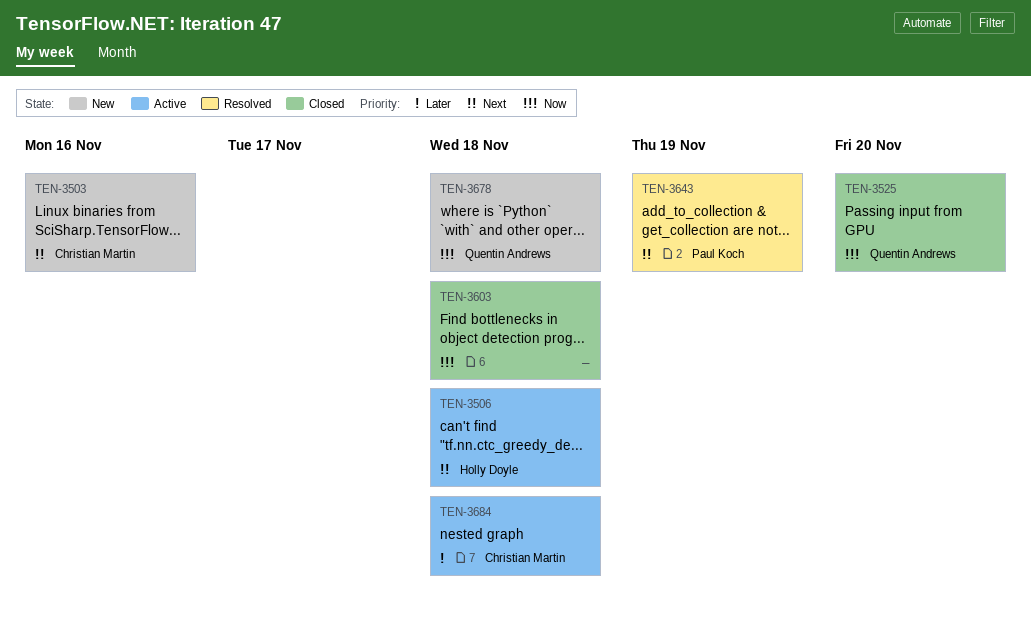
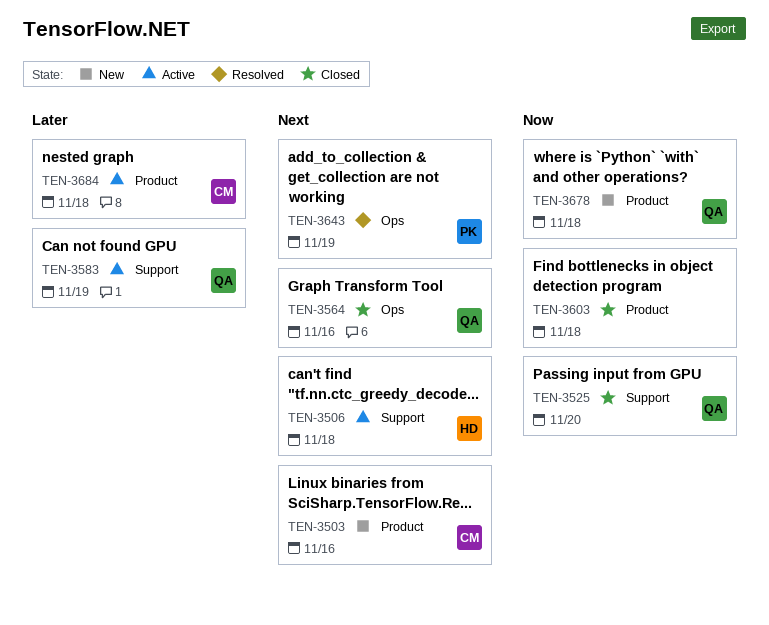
TEN-3564: none -> present
TEN-3583: none -> present

